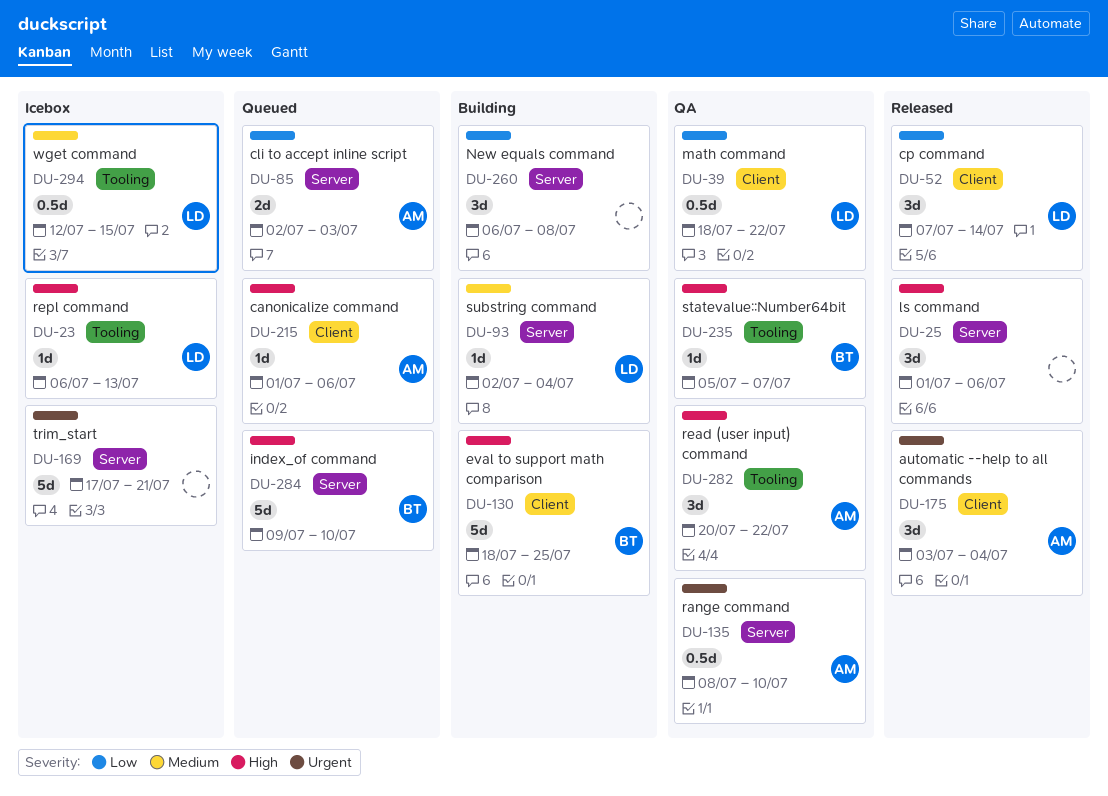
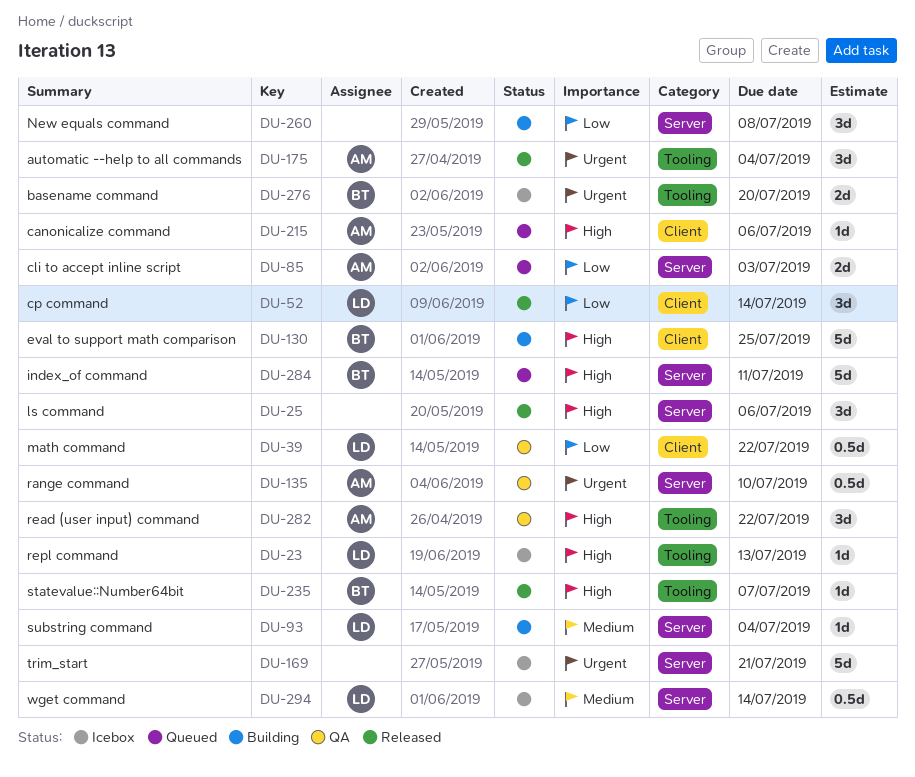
DU-175, label: Client -> Tooling
DU-235, status: QA -> Released
DU-276: none -> present
DU-284, due: Jul 10 -> Jul 11
DU-294, label: Tooling -> Server
DU-294, due: Jul 15 -> Jul 14

